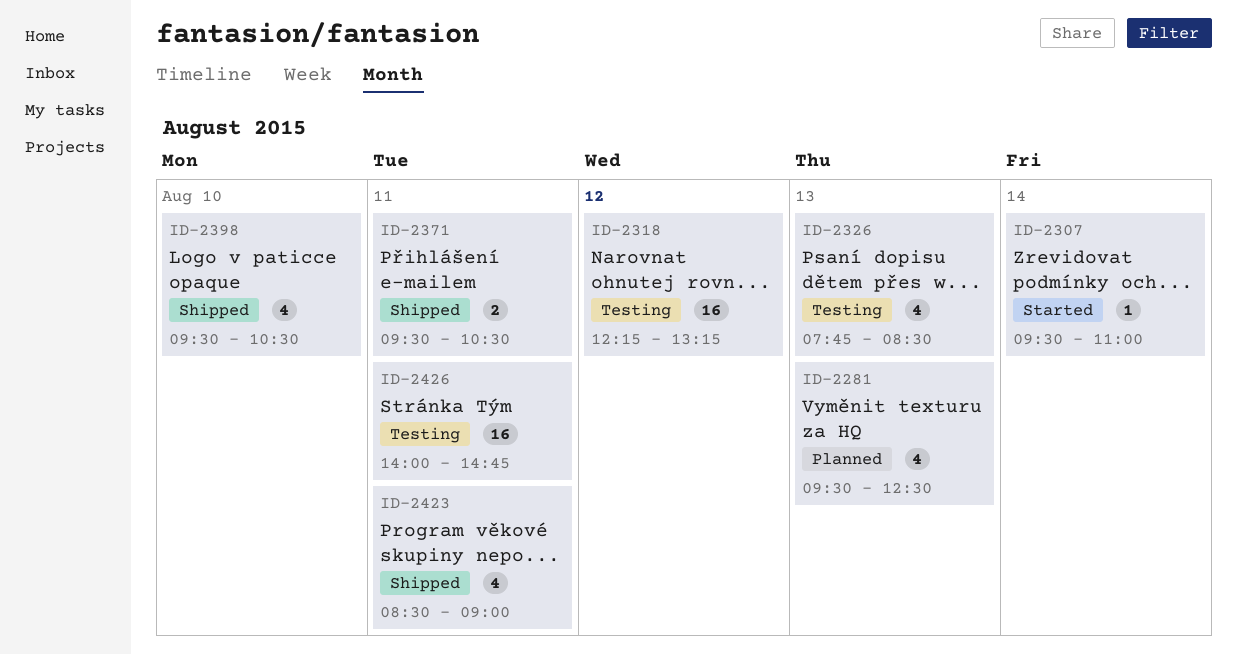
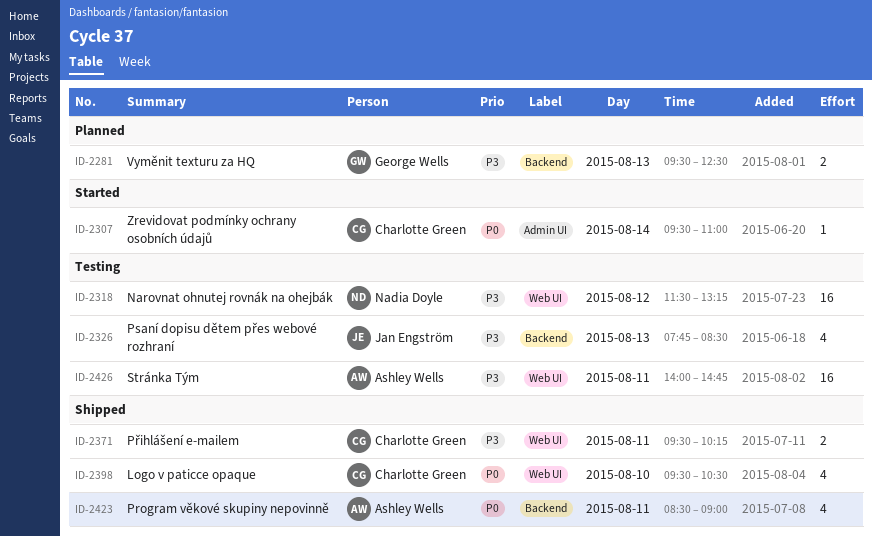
ID-2281, estimate: 4 -> 2
ID-2318, begins: 12:15 -> 11:30
ID-2371, ends: 10:30 -> 10:15

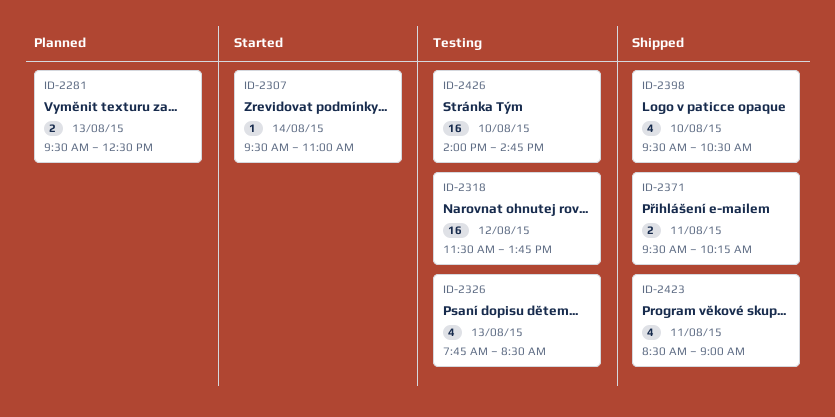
ID-2318, ends: 13:15 -> 13:45
ID-2426, day: Aug 11 -> Aug 10

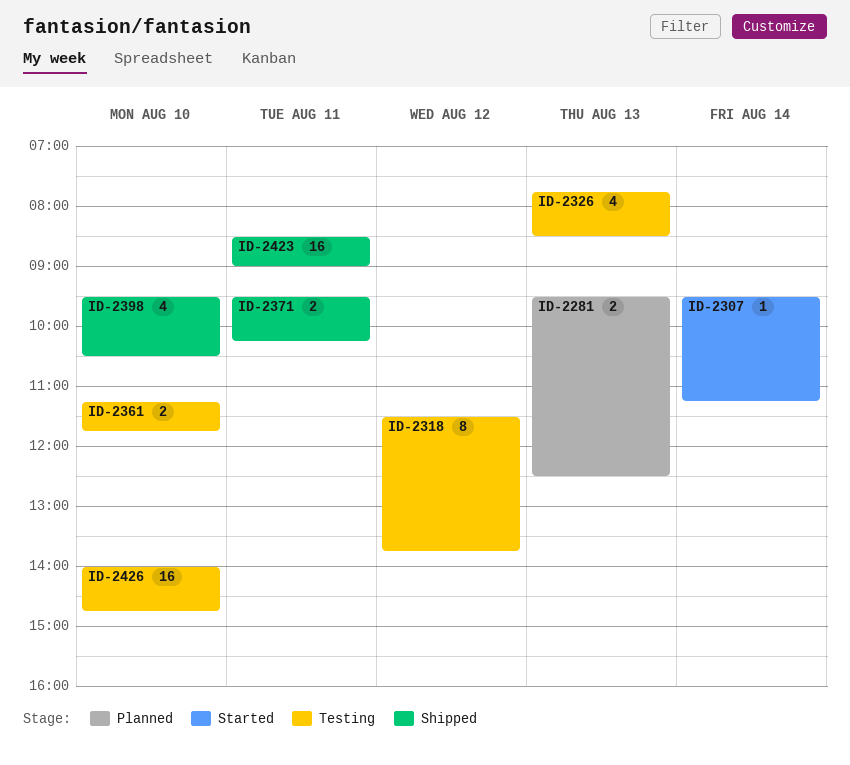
ID-2307, ends: 11:00 -> 11:15
ID-2318, estimate: 16 -> 8
ID-2361: none -> present
ID-2423, estimate: 4 -> 16

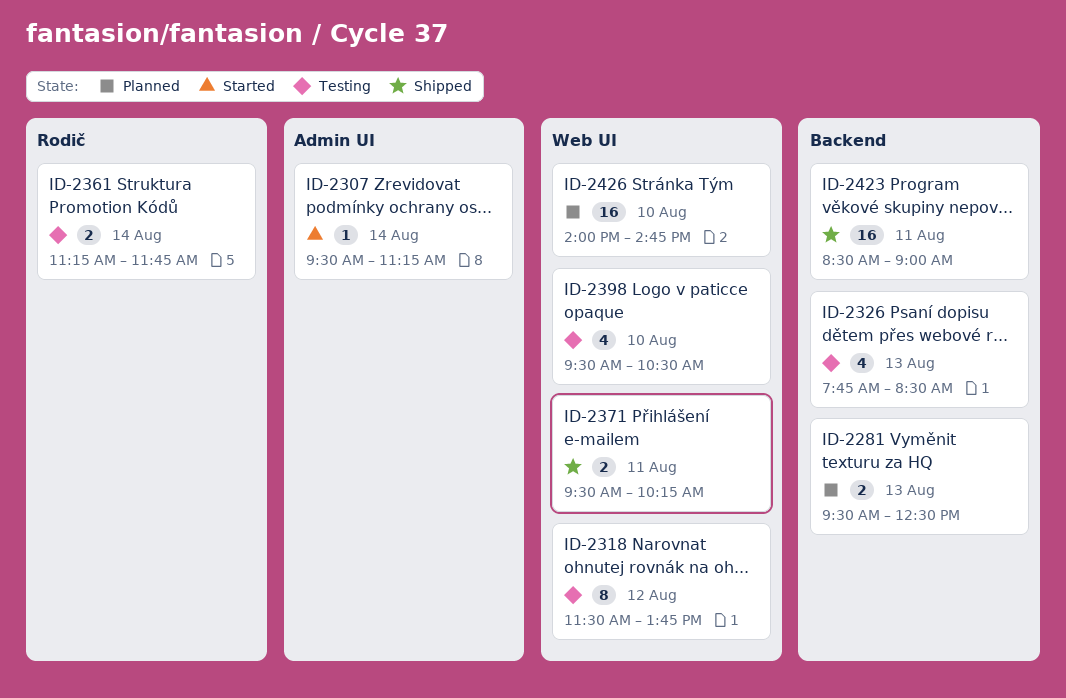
ID-2361, day: Aug 10 -> Aug 14
ID-2398, status: Shipped -> Testing
ID-2426, status: Testing -> Planned

